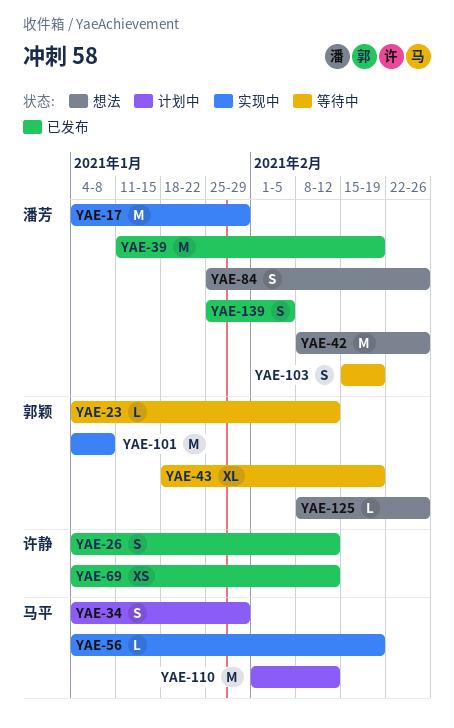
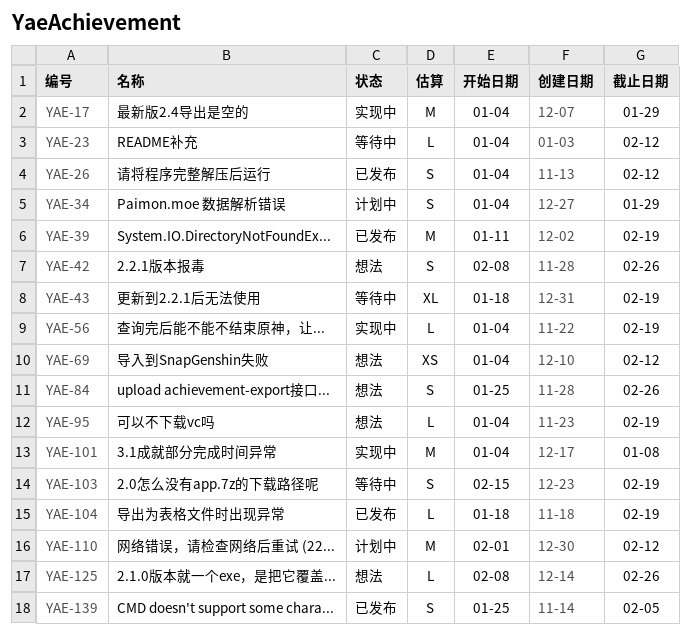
YAE-42, estimate: M -> S
YAE-69, status: 已发布 -> 想法
YAE-95: none -> present
YAE-104: none -> present

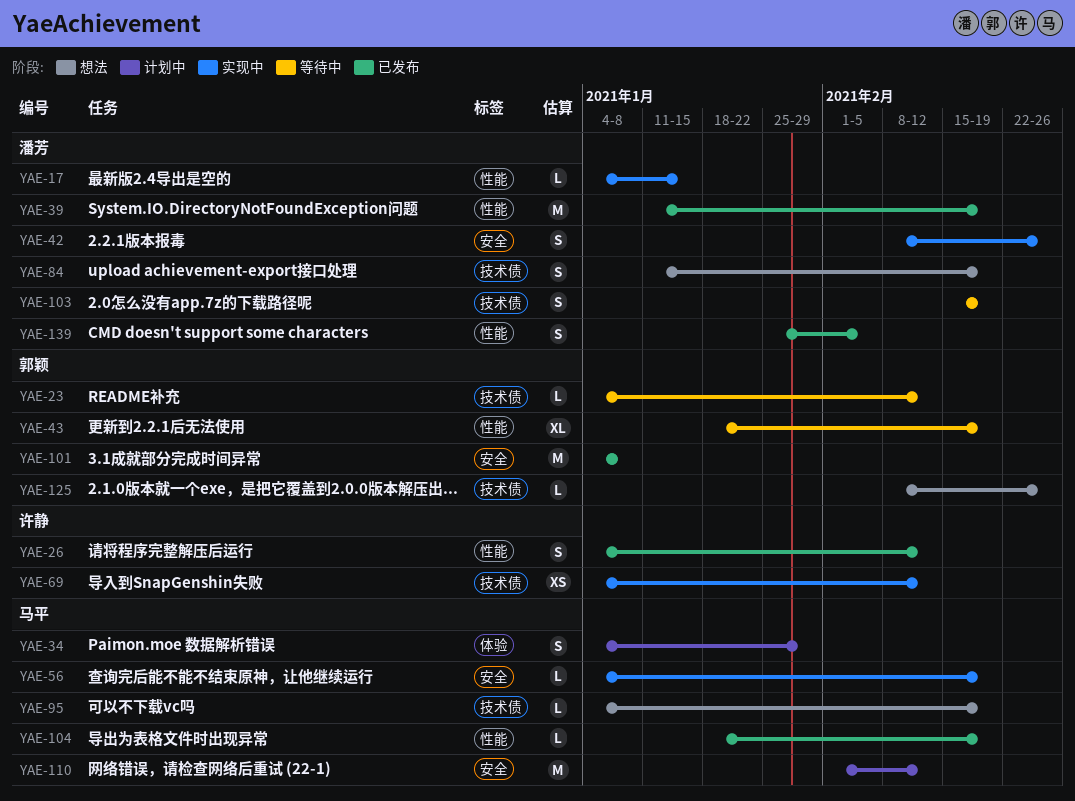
YAE-17, estimate: M -> L
YAE-17, due: Jan 29 -> Jan 15
YAE-42, status: 想法 -> 实现中
YAE-69, status: 想法 -> 实现中
YAE-84, start: Jan 25 -> Jan 11
YAE-84, due: Feb 26 -> Feb 19
YAE-101, status: 实现中 -> 已发布

